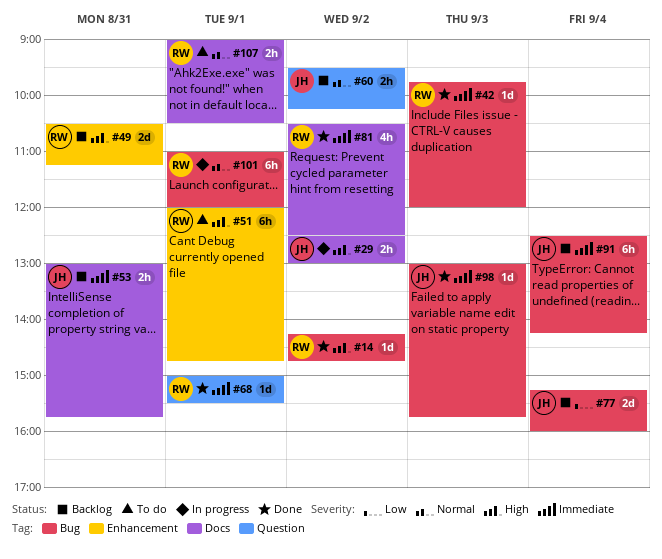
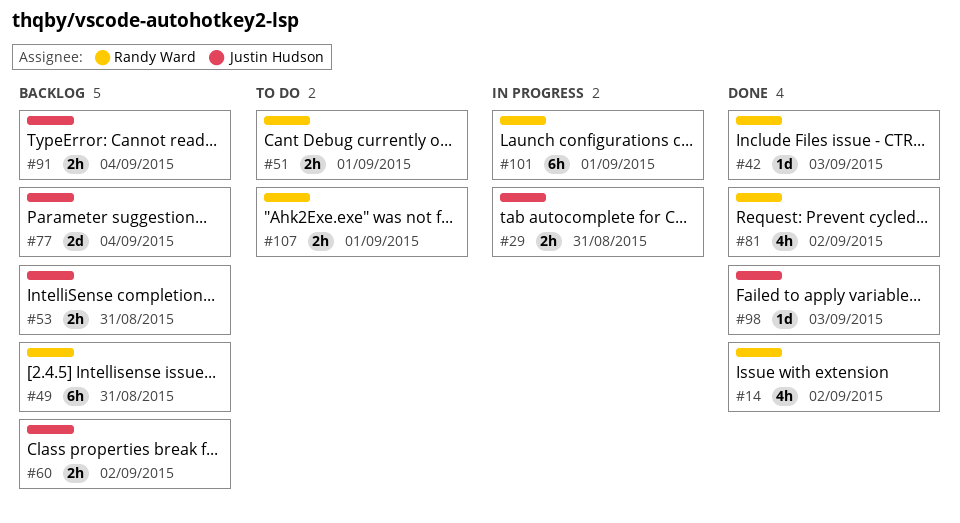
#14, estimate: 1d -> 4h
#29, day: Sep 2 -> Aug 31
#49, estimate: 2d -> 6h
#51, estimate: 6h -> 2h
#68: present -> none
#91, estimate: 6h -> 2h

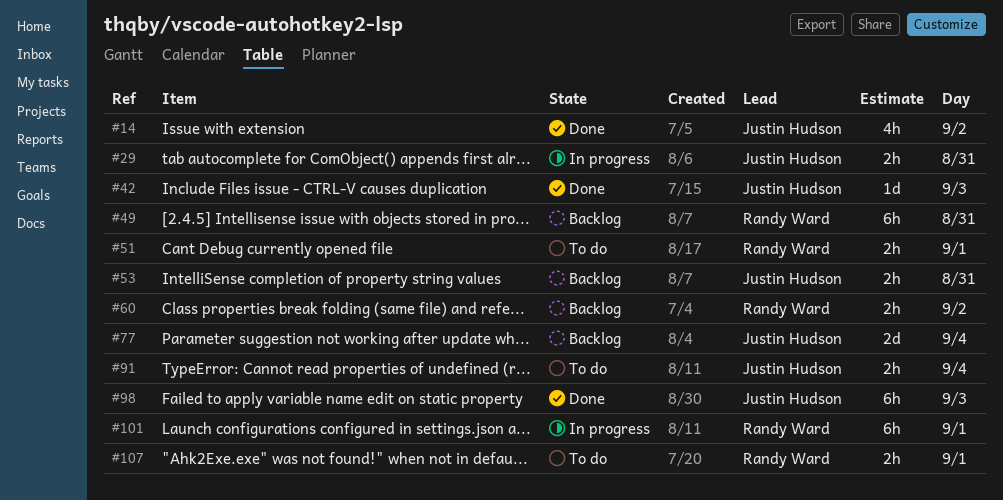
#14, owner: Randy Ward -> Justin Hudson
#42, owner: Randy Ward -> Justin Hudson
#60, owner: Justin Hudson -> Randy Ward
#81: present -> none
#91, status: Backlog -> To do
#98, estimate: 1d -> 6h

